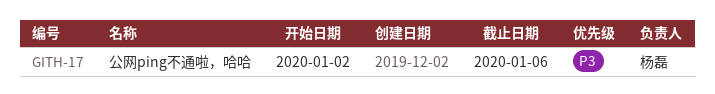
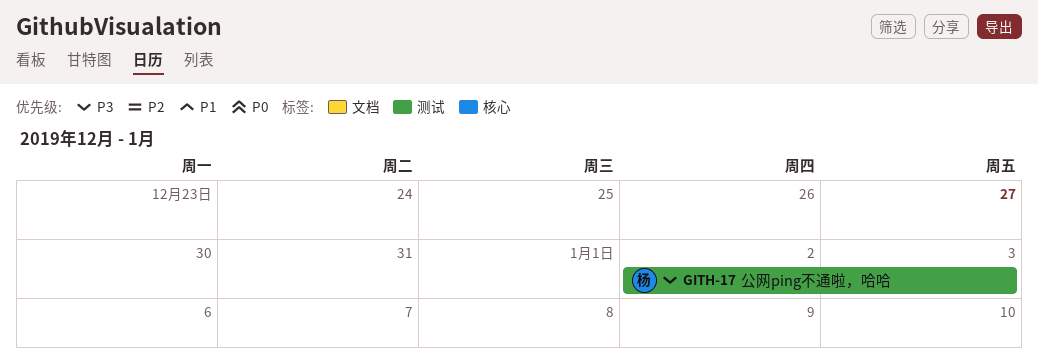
GITH-17, due: Jan 6 -> Jan 3

